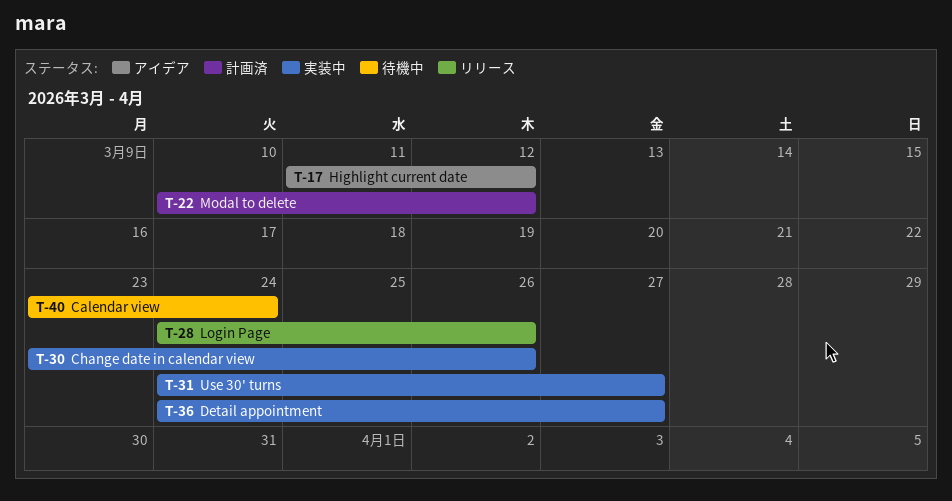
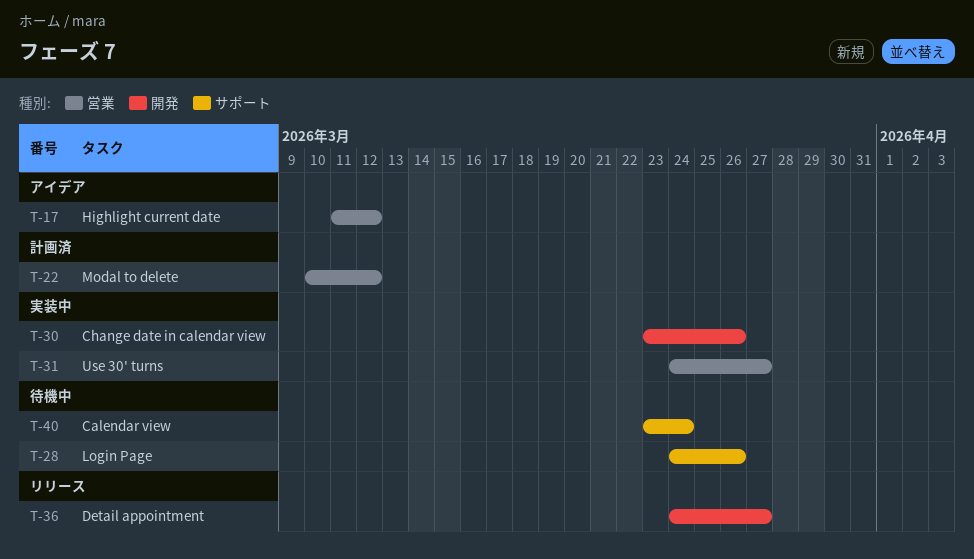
T-28, status: リリース -> 待機中
T-36, status: 実装中 -> リリース

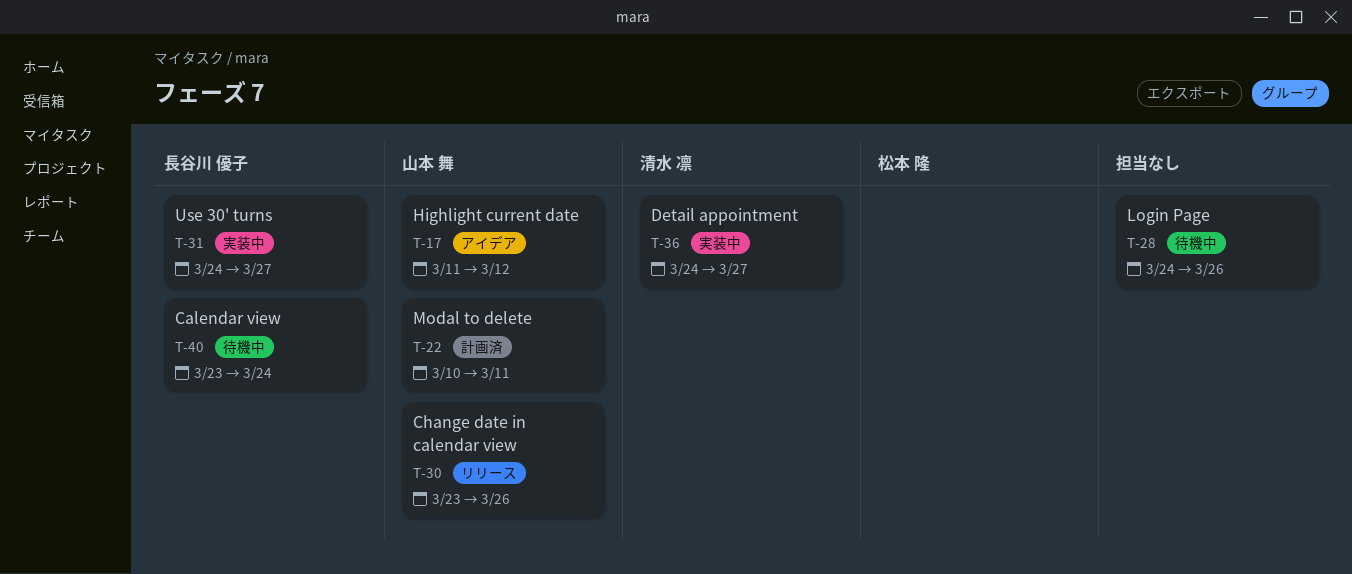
T-22, due: Mar 12 -> Mar 11
T-30, status: 実装中 -> リリース
T-36, status: リリース -> 実装中

